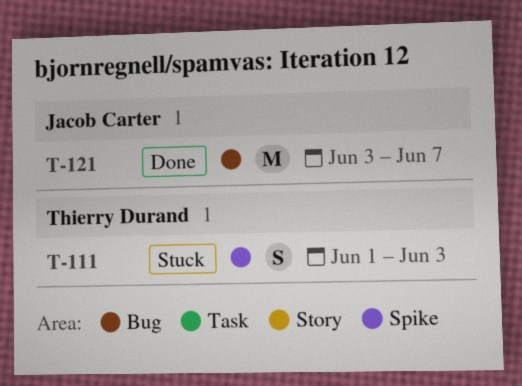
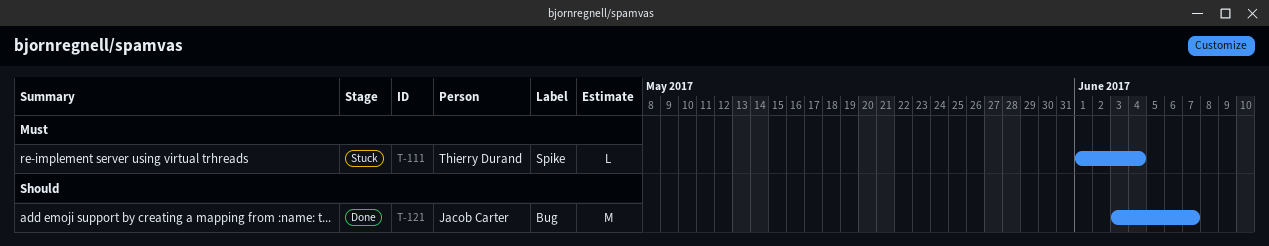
T-111, estimate: S -> L
T-111, due: Jun 3 -> Jun 4

